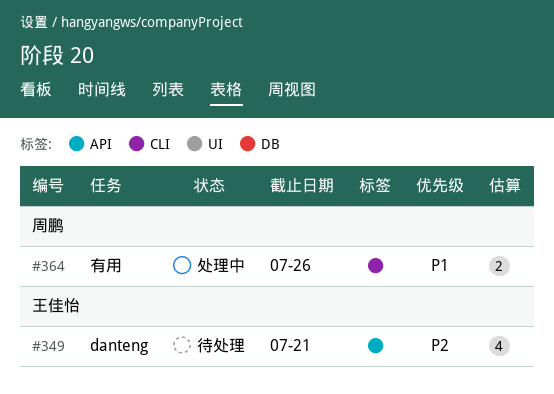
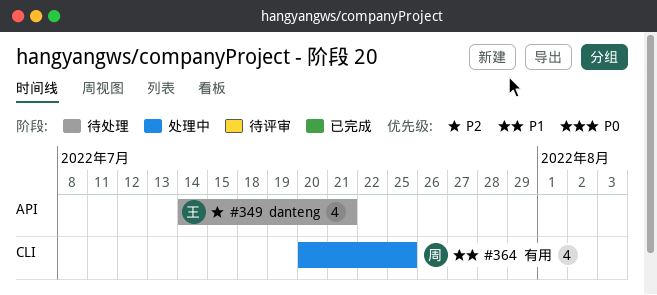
#364, estimate: 2 -> 4
#364, due: Jul 26 -> Jul 25

